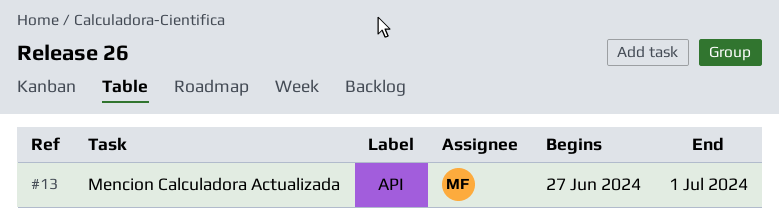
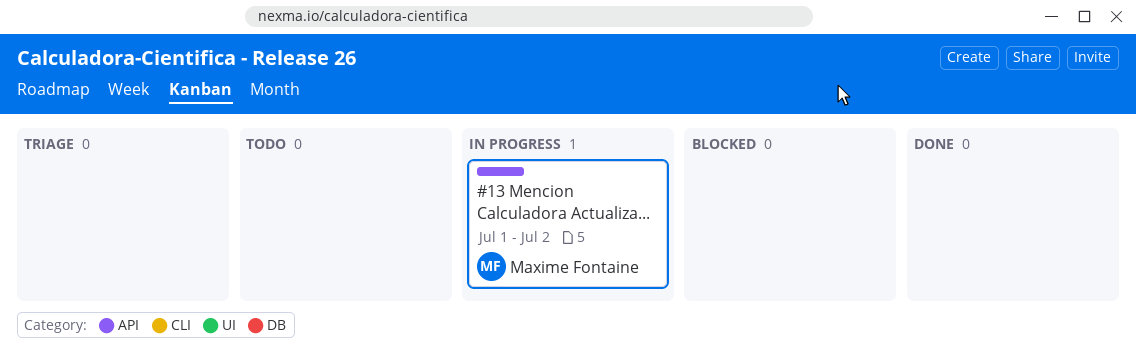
#13, start: Jun 27 -> Jul 1
#13, due: Jul 1 -> Jul 2

